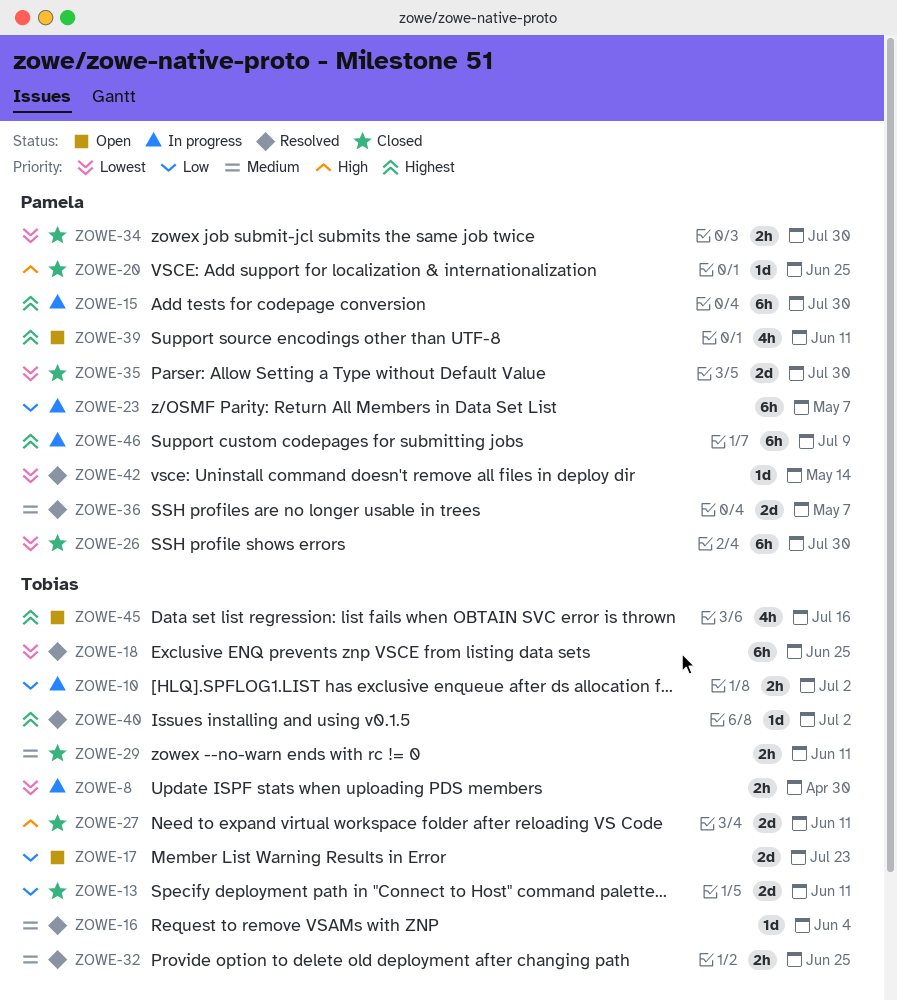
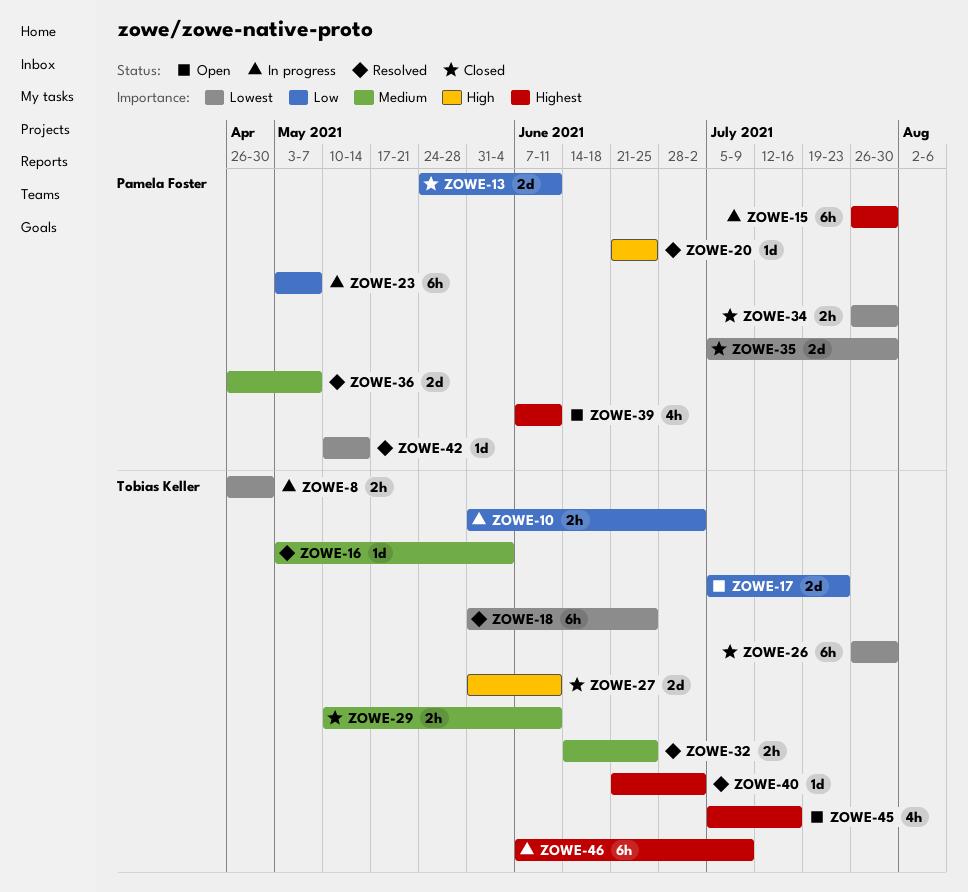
ZOWE-13, owner: Tobias Keller -> Pamela Foster
ZOWE-20, status: Closed -> Resolved
ZOWE-26, owner: Pamela Foster -> Tobias Keller
ZOWE-46, owner: Pamela Foster -> Tobias Keller

